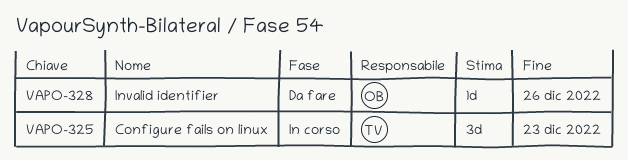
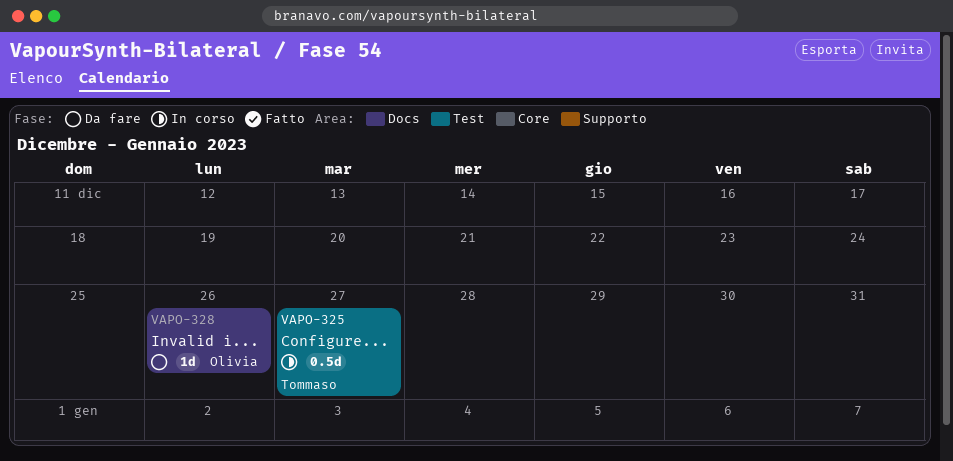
VAPO-325, estimate: 3d -> 0.5d
VAPO-325, due: Dec 23 -> Dec 27

